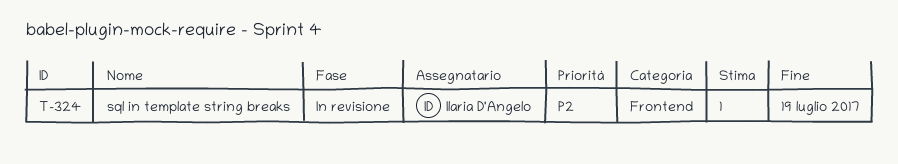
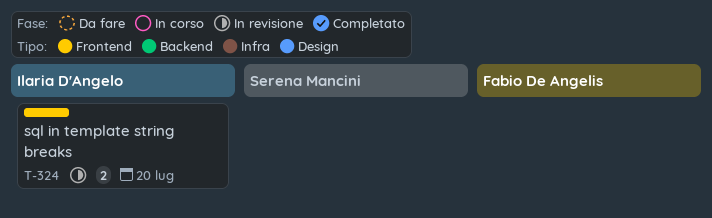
T-324, estimate: 1 -> 2
T-324, due: Jul 19 -> Jul 20

